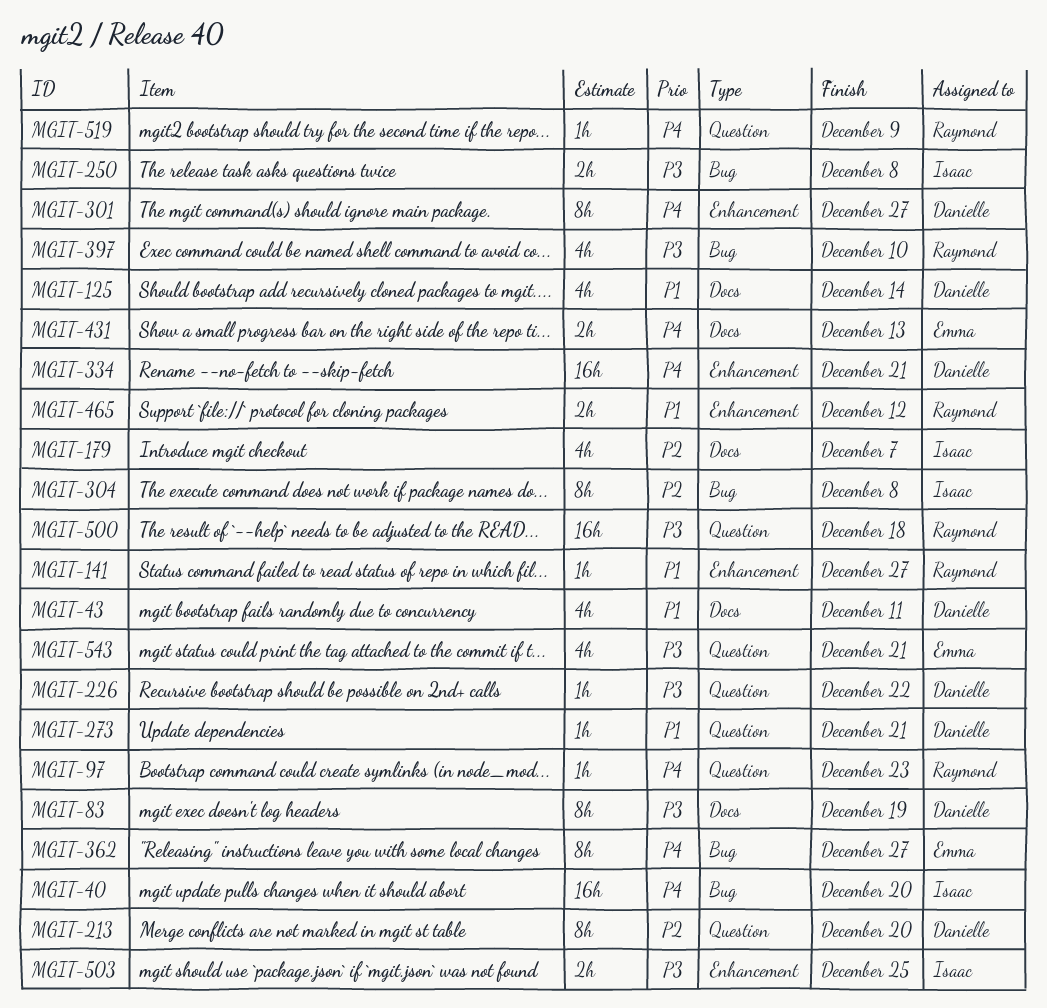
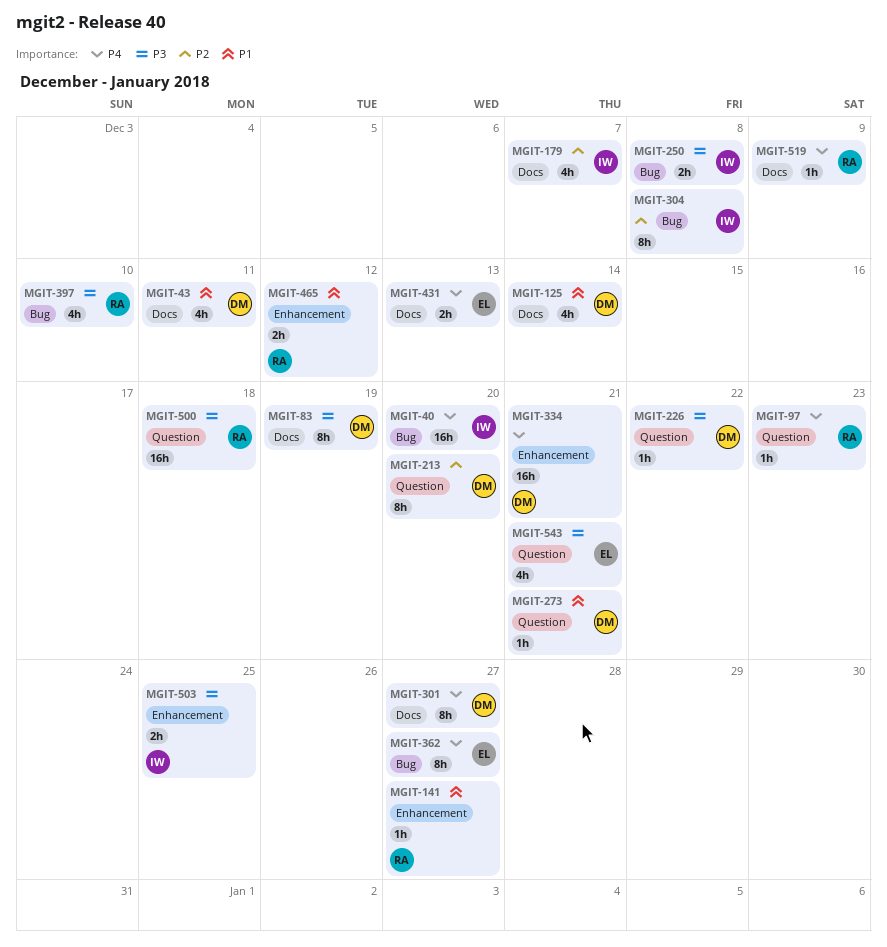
MGIT-301, label: Enhancement -> Docs
MGIT-519, label: Question -> Docs

